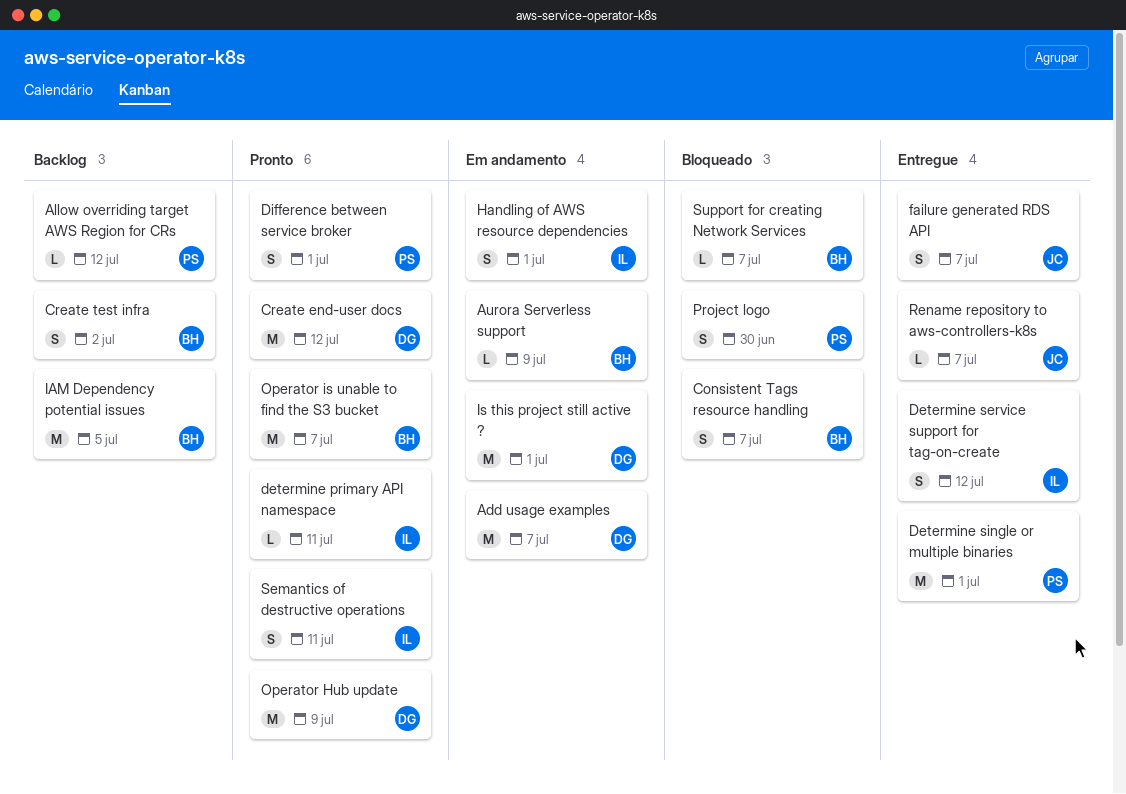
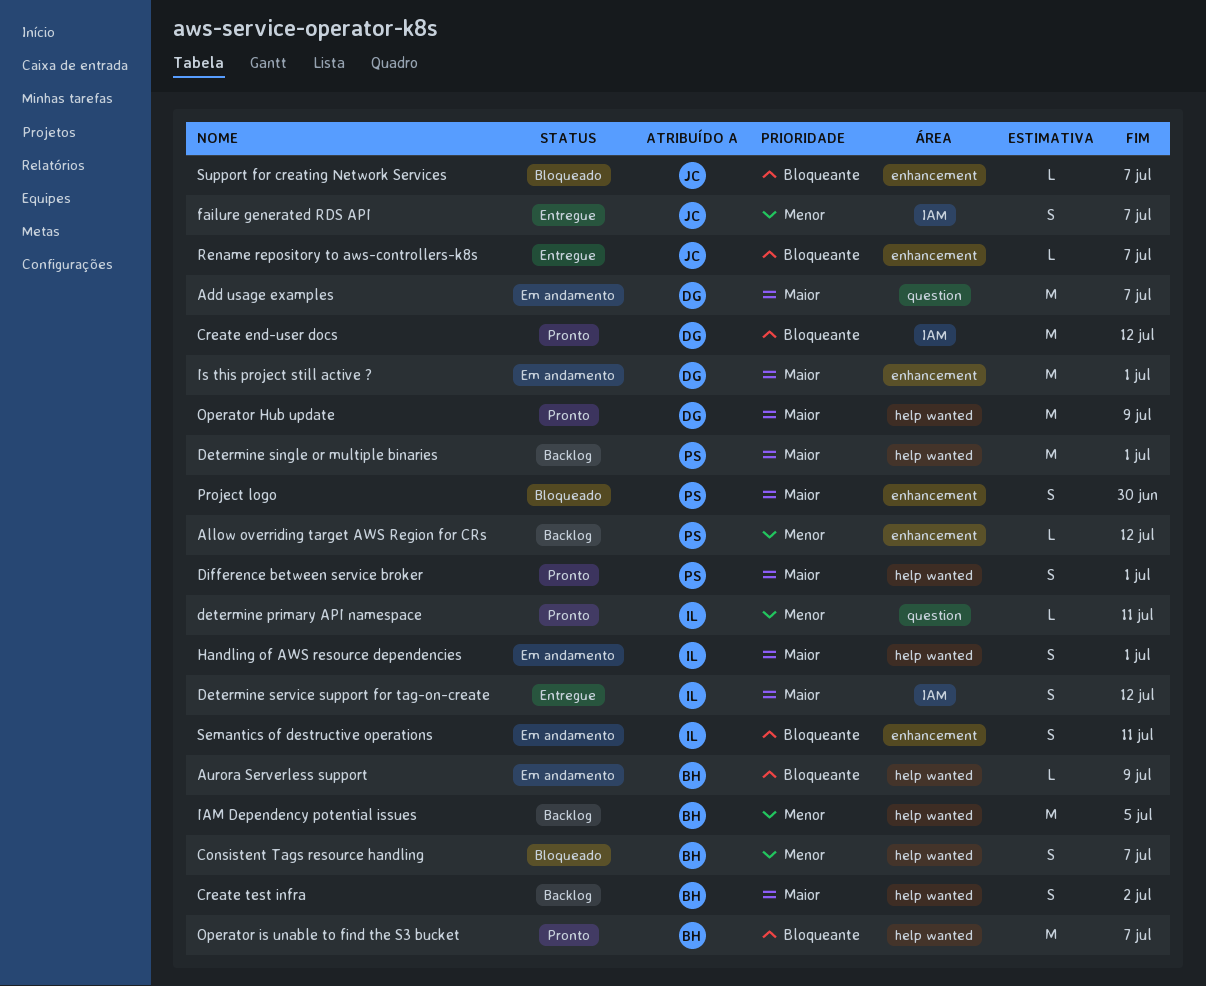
Determine single or multiple binaries, status: Entregue -> Backlog
Semantics of destructive operations, status: Pronto -> Em andamento
Support for creating Network Services, owner: BH -> JC

